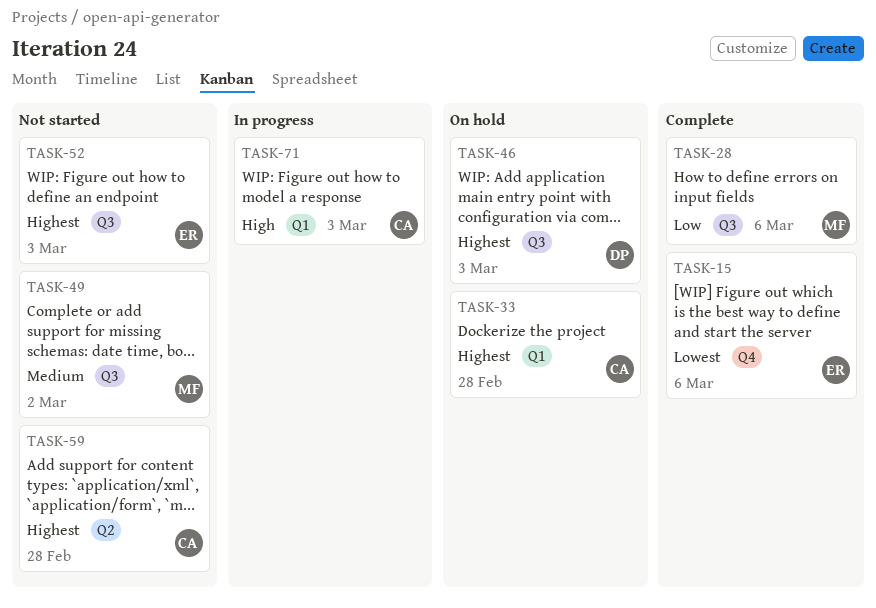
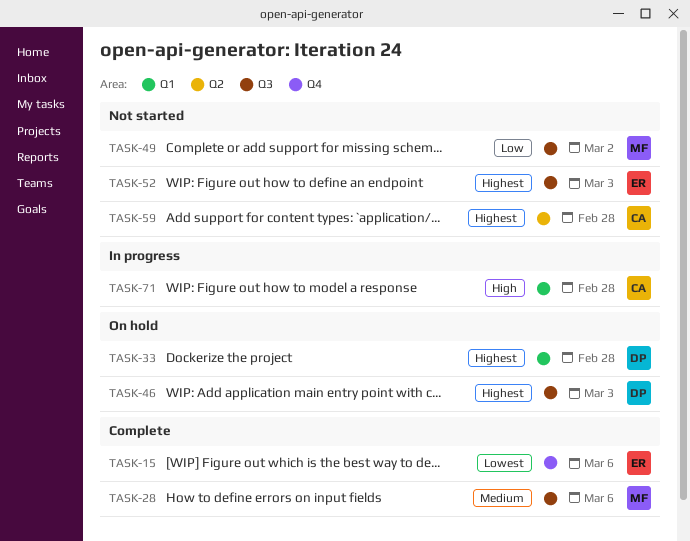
TASK-28, priority: Low -> Medium
TASK-33, owner: CA -> DP
TASK-49, priority: Medium -> Low
TASK-71, due: Mar 3 -> Feb 28

